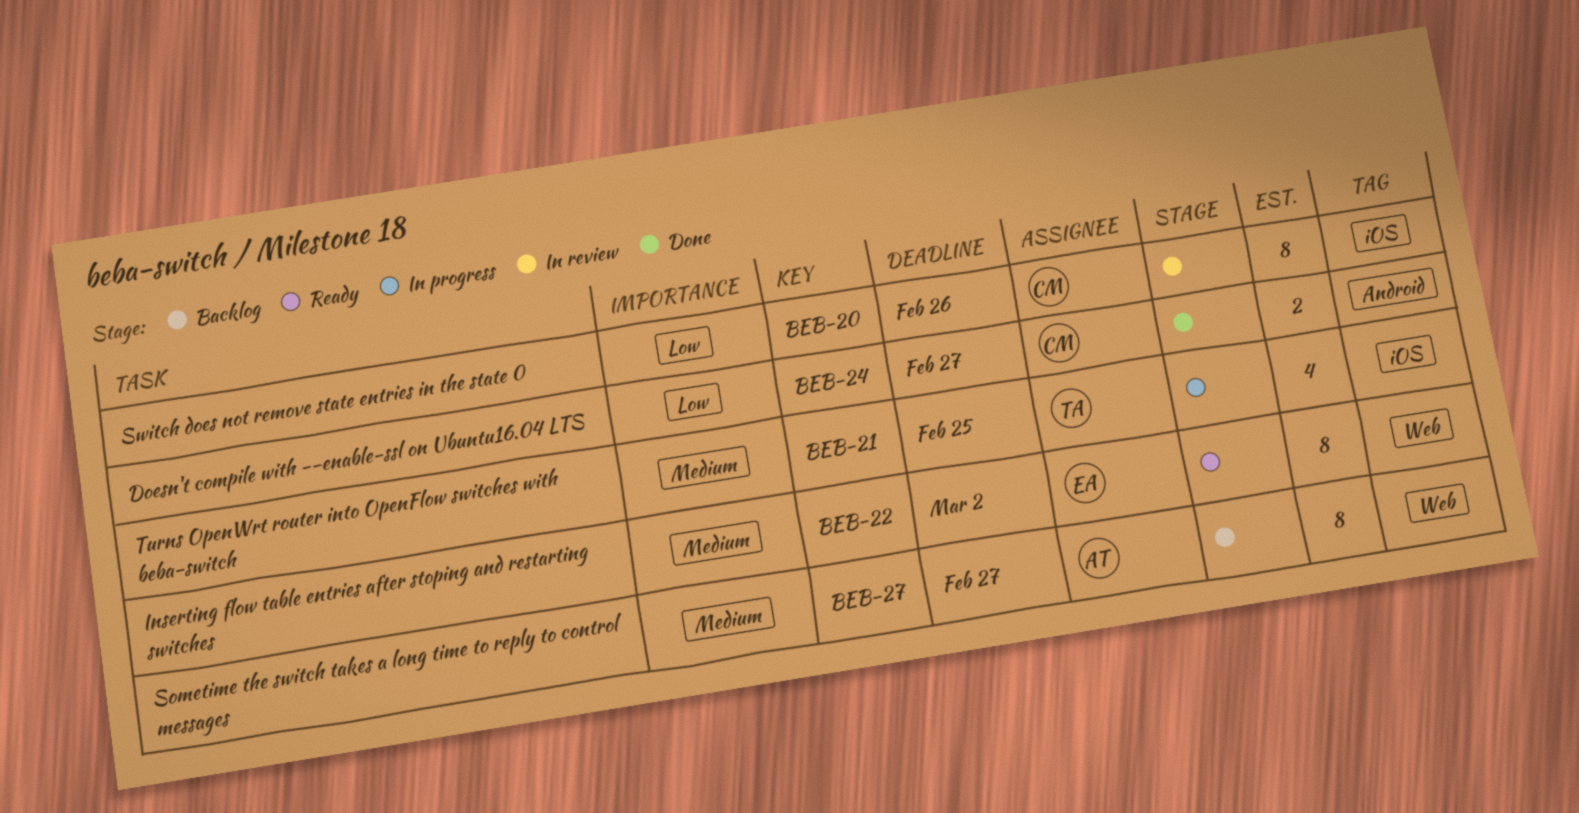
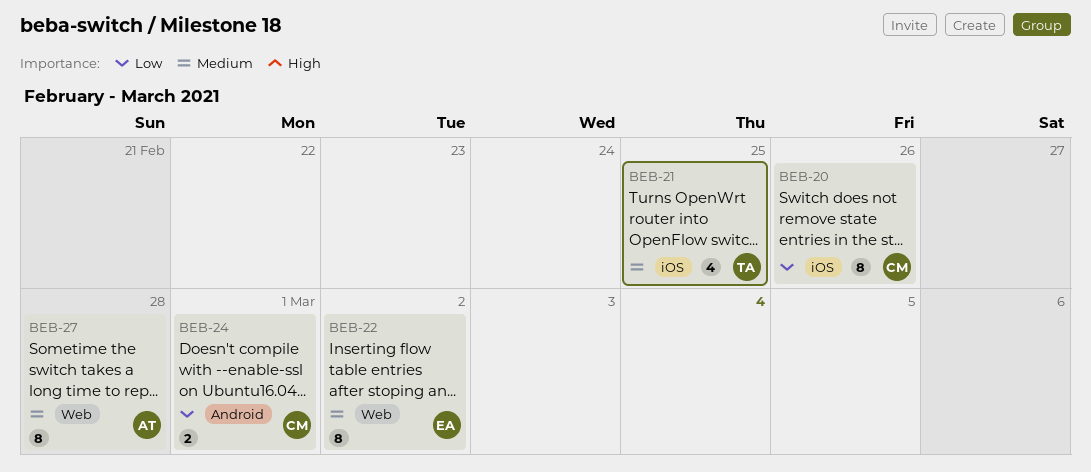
BEB-24, due: Feb 27 -> Mar 1
BEB-27, due: Feb 27 -> Feb 28

